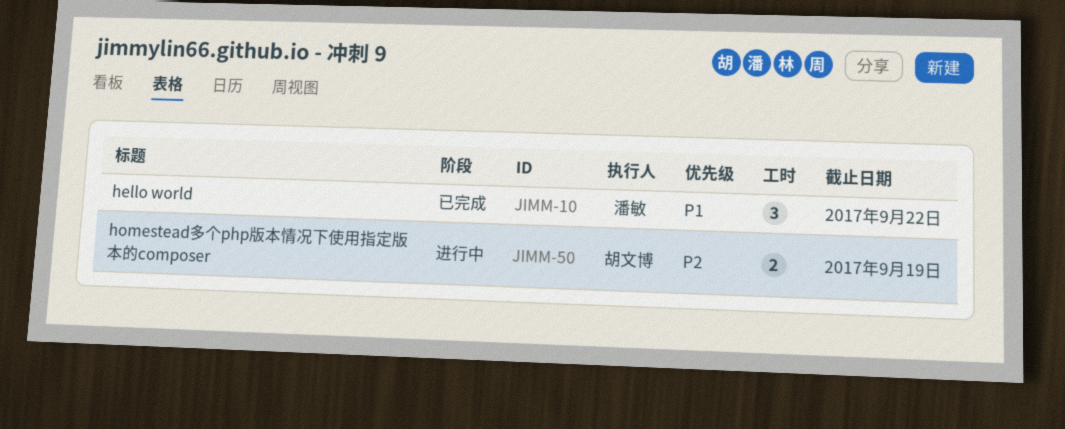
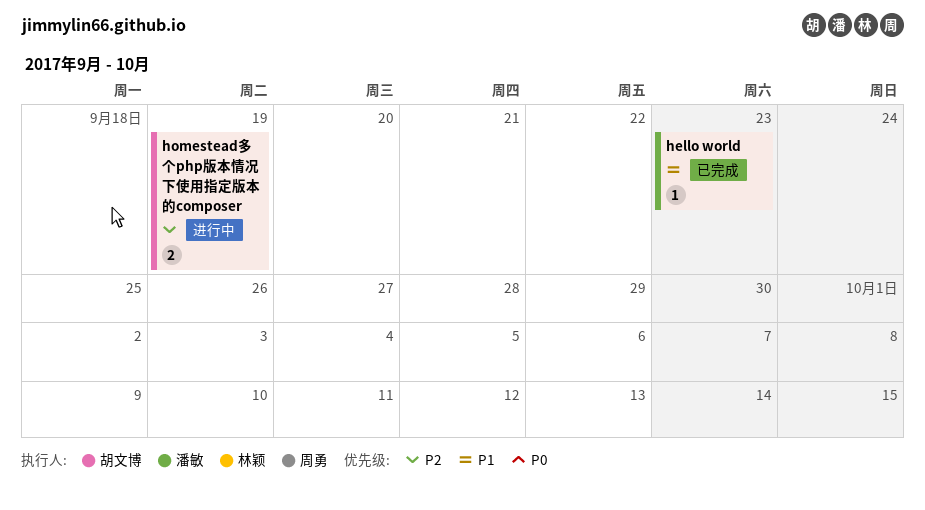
hello world, estimate: 3 -> 1
hello world, due: Sep 22 -> Sep 23

